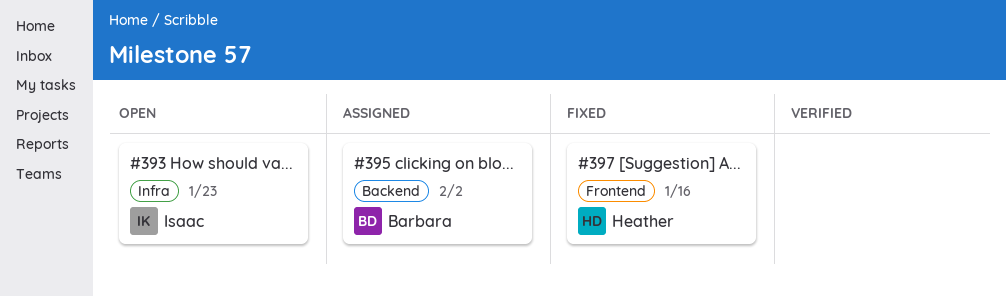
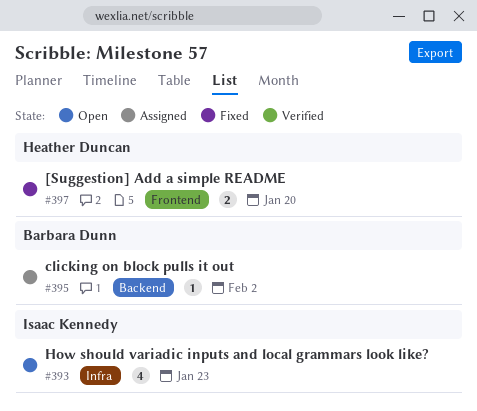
#397, due: Jan 16 -> Jan 20

